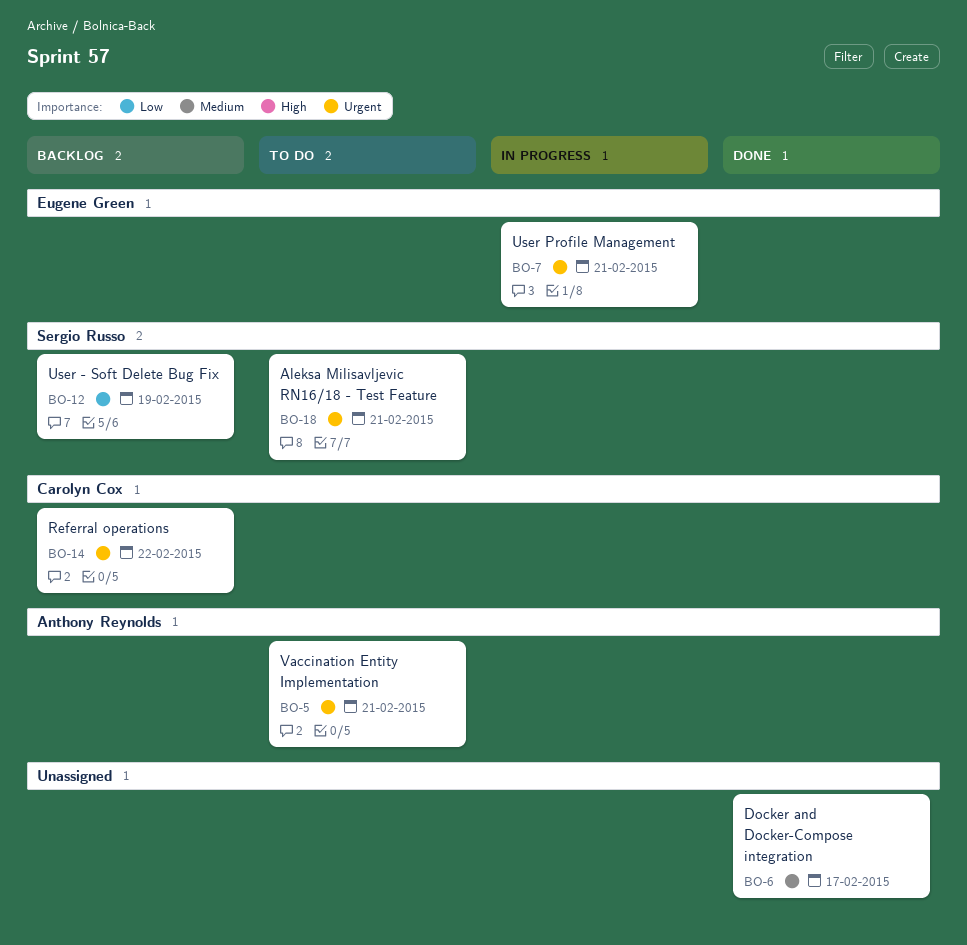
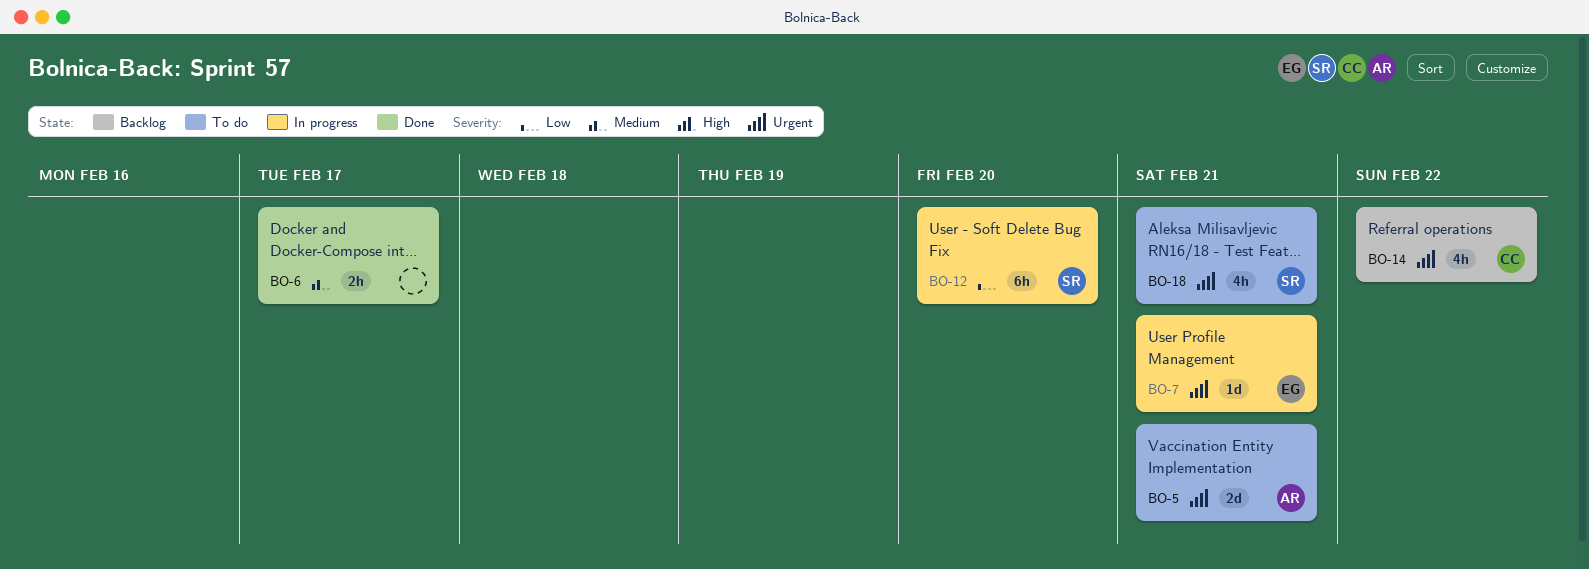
BO-12, status: Backlog -> In progress
BO-12, due: Feb 19 -> Feb 20

